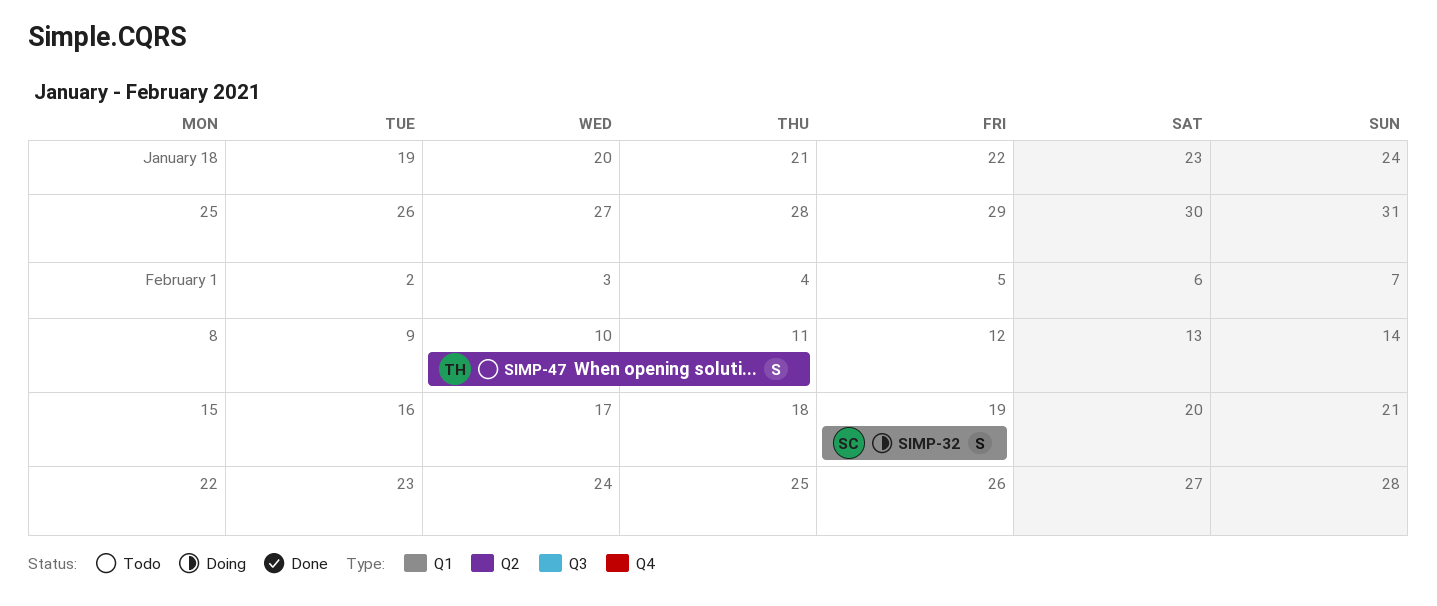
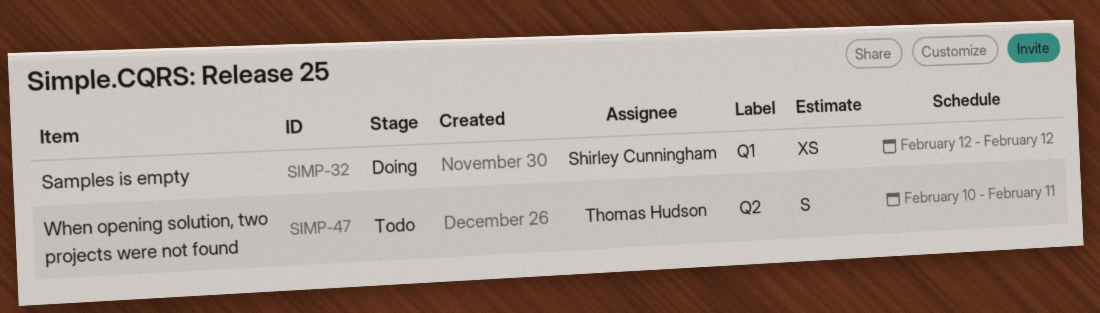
SIMP-32, estimate: S -> XS
SIMP-32, start: Feb 19 -> Feb 12
SIMP-32, due: Feb 19 -> Feb 12

